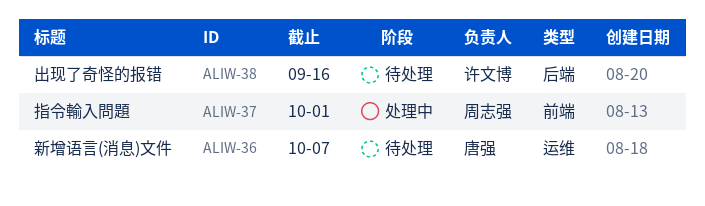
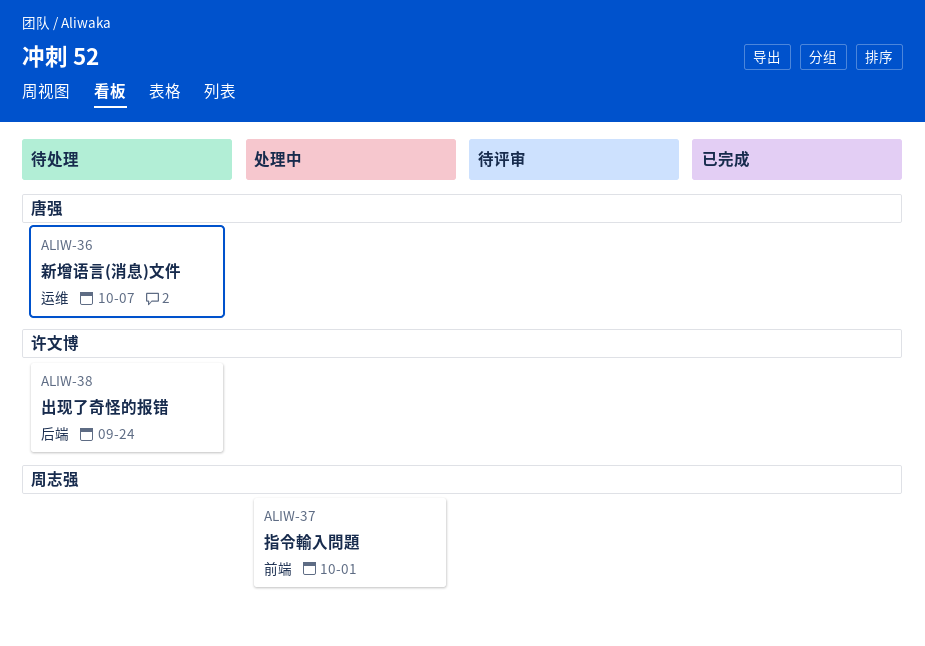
ALIW-38, due: Sep 16 -> Sep 24

